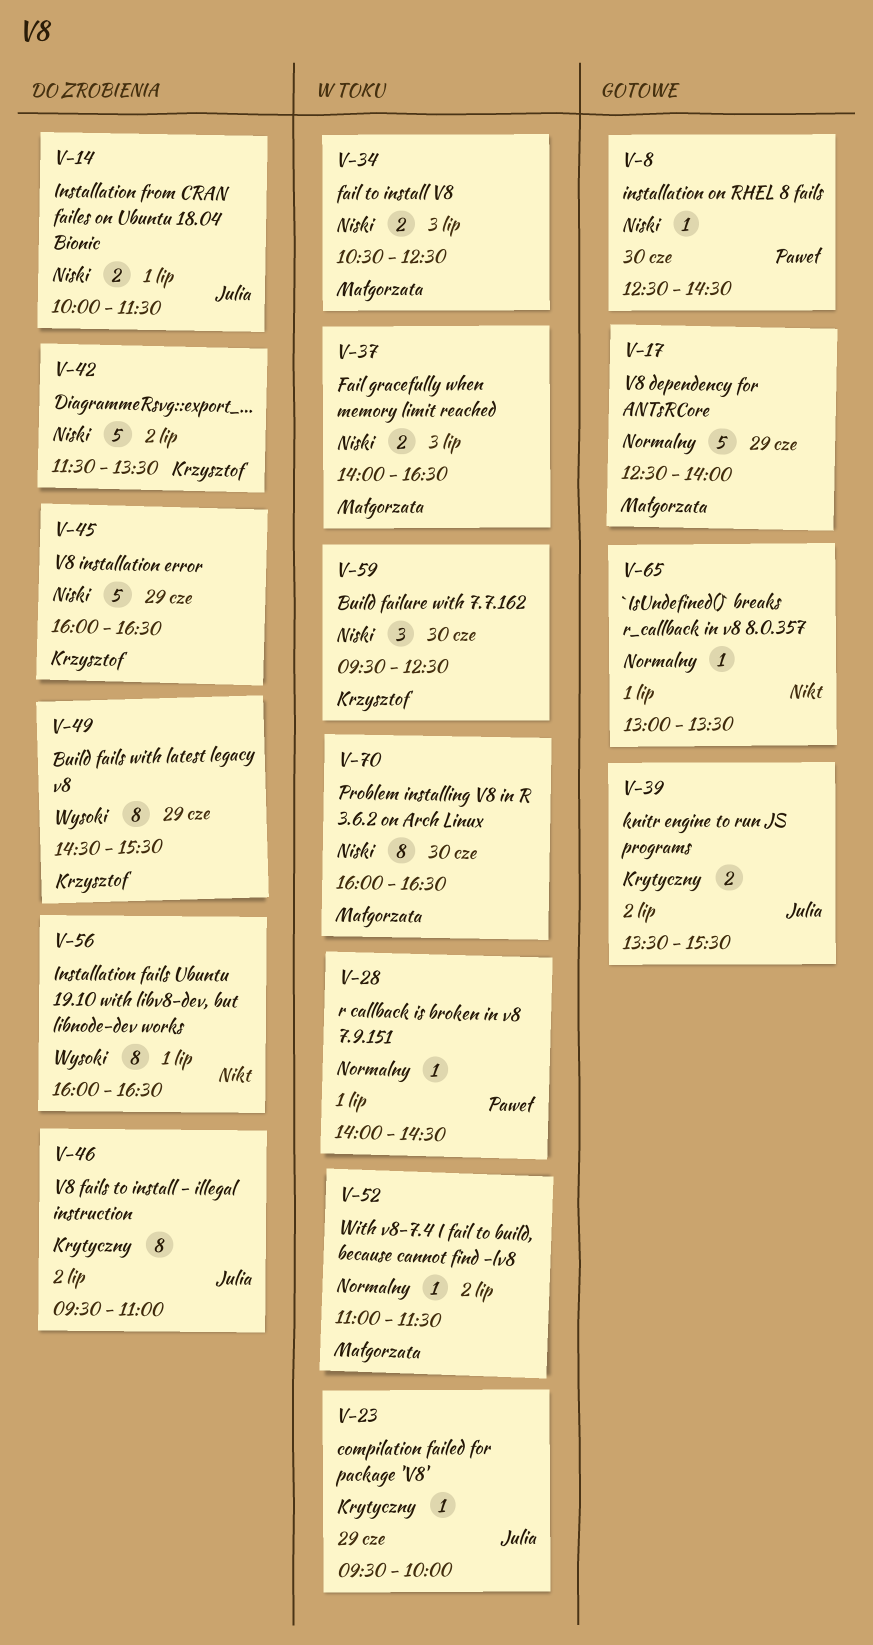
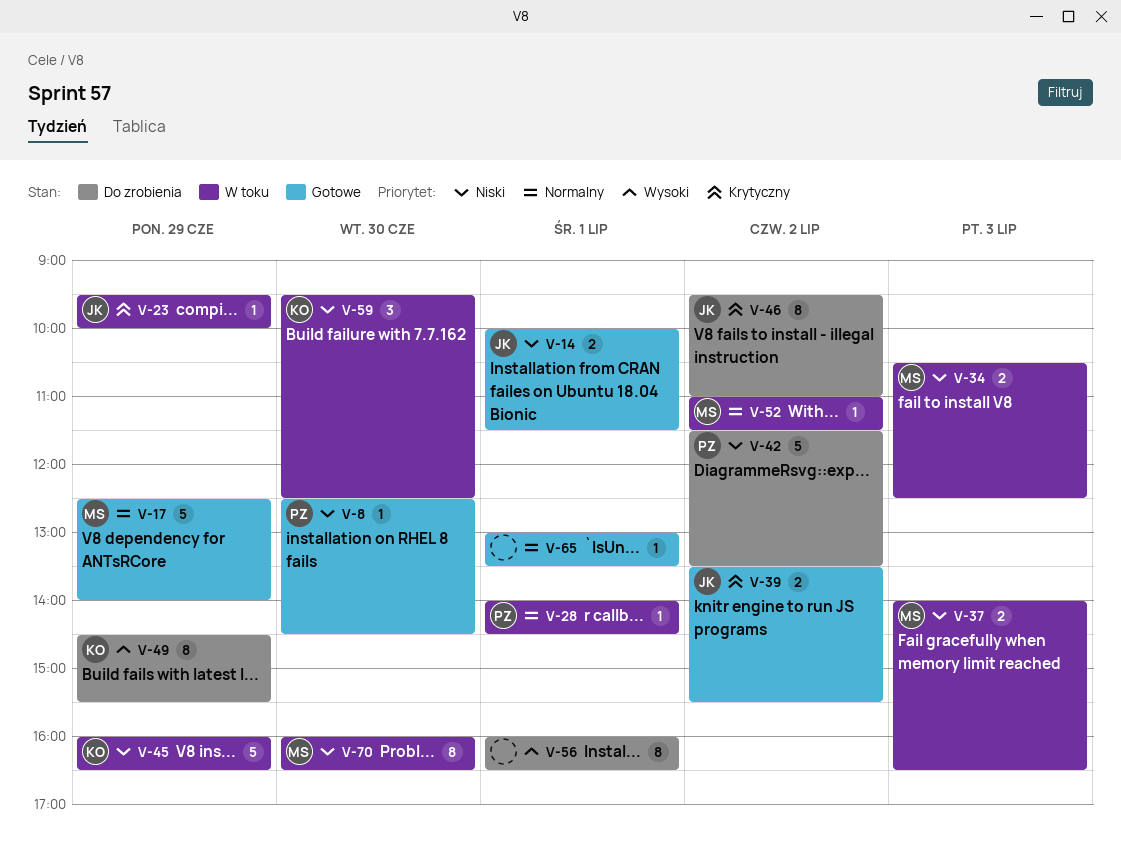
V-14, status: Do zrobienia -> Gotowe
V-42, owner: Krzysztof -> Paweł
V-45, status: Do zrobienia -> W toku

